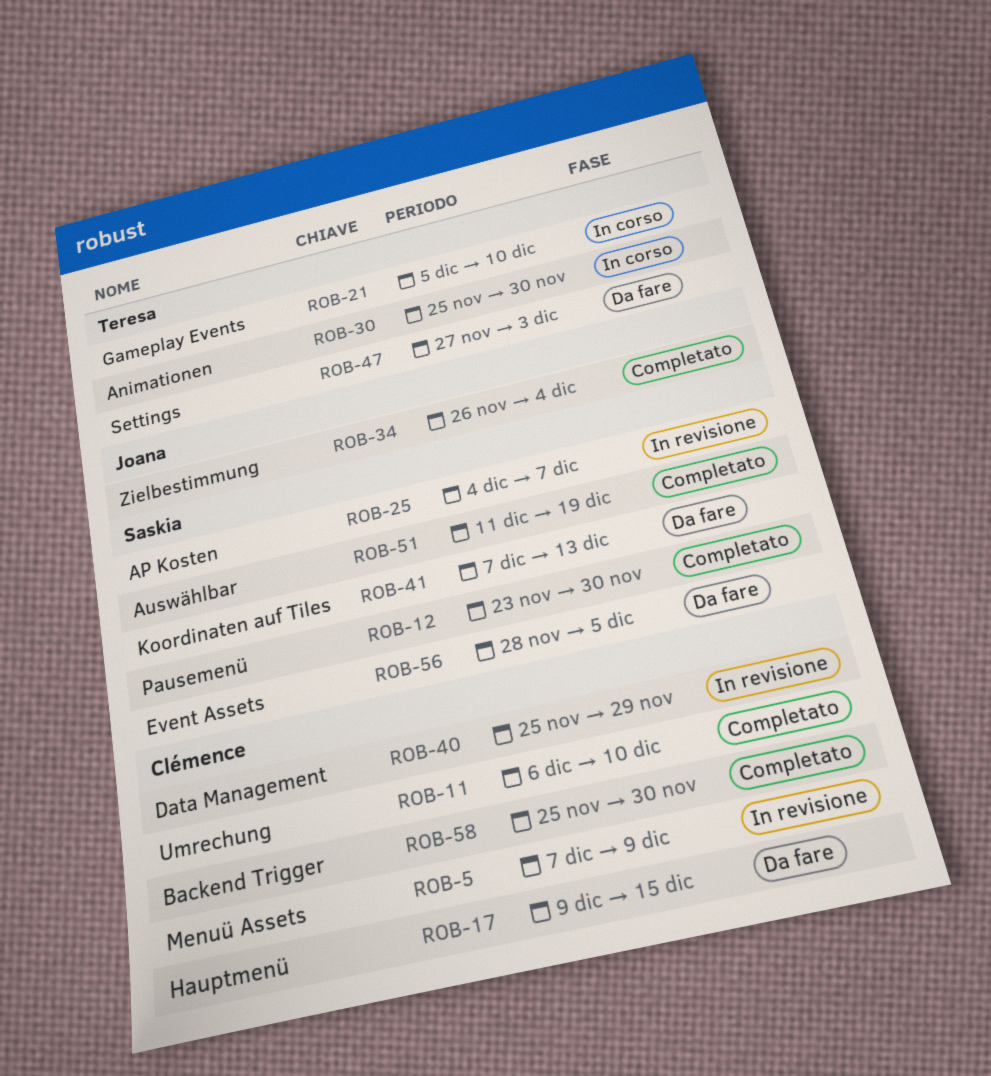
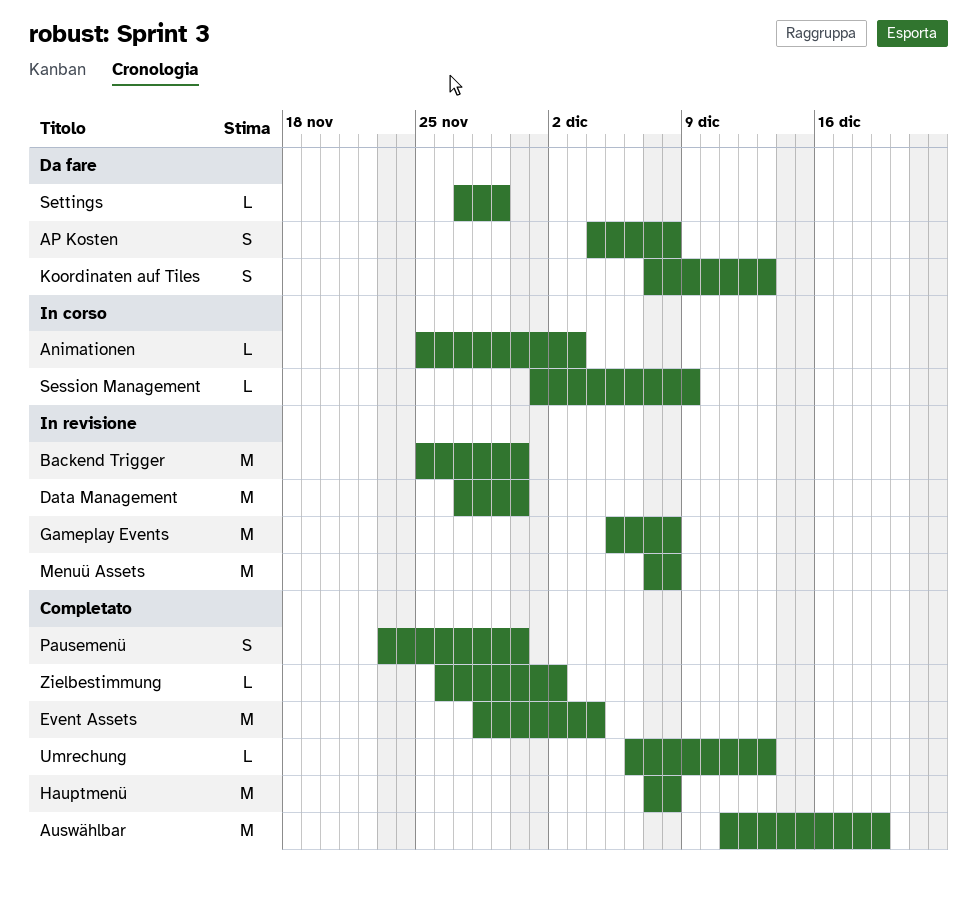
Animationen, due: Nov 30 -> Dec 3
AP Kosten, status: In revisione -> Da fare
AP Kosten, due: Dec 7 -> Dec 8
Backend Trigger, status: Completato -> In revisione
Data Management, start: Nov 25 -> Nov 27
Data Management, due: Nov 29 -> Nov 30
Event Assets, status: Da fare -> Completato
Event Assets, due: Dec 5 -> Dec 4
Gameplay Events, status: In corso -> In revisione
Gameplay Events, due: Dec 10 -> Dec 8
Hauptmenü, status: Da fare -> Completato
Hauptmenü, start: Dec 9 -> Dec 7
Hauptmenü, due: Dec 15 -> Dec 8
Menuü Assets, due: Dec 9 -> Dec 8
Session Management: none -> present
Settings, due: Dec 3 -> Nov 29
Umrechung, due: Dec 10 -> Dec 13
Zielbestimmung, due: Dec 4 -> Dec 2

